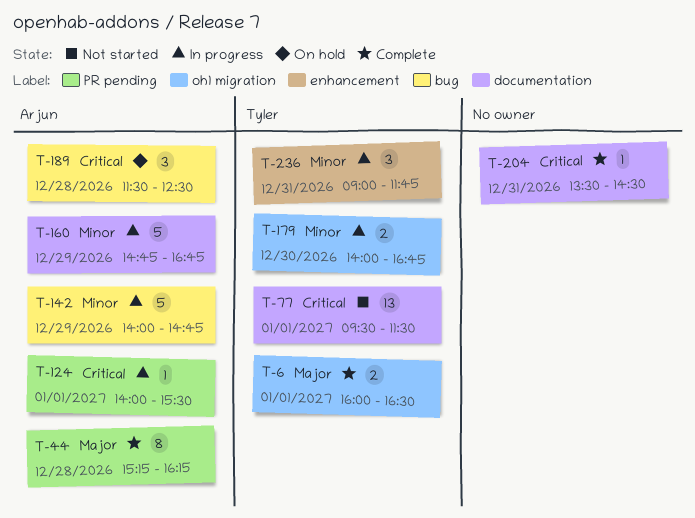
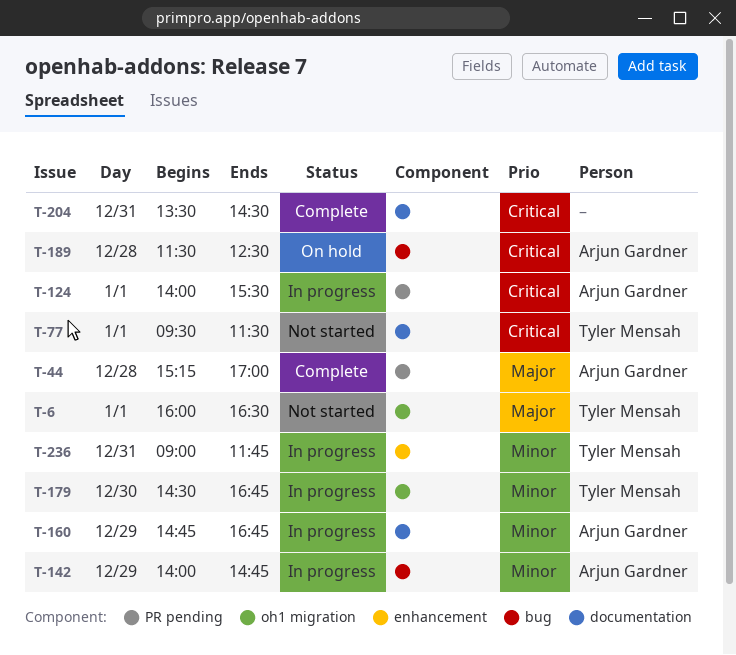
T-6, status: Complete -> Not started
T-44, ends: 16:15 -> 17:00
T-179, begins: 14:00 -> 14:30

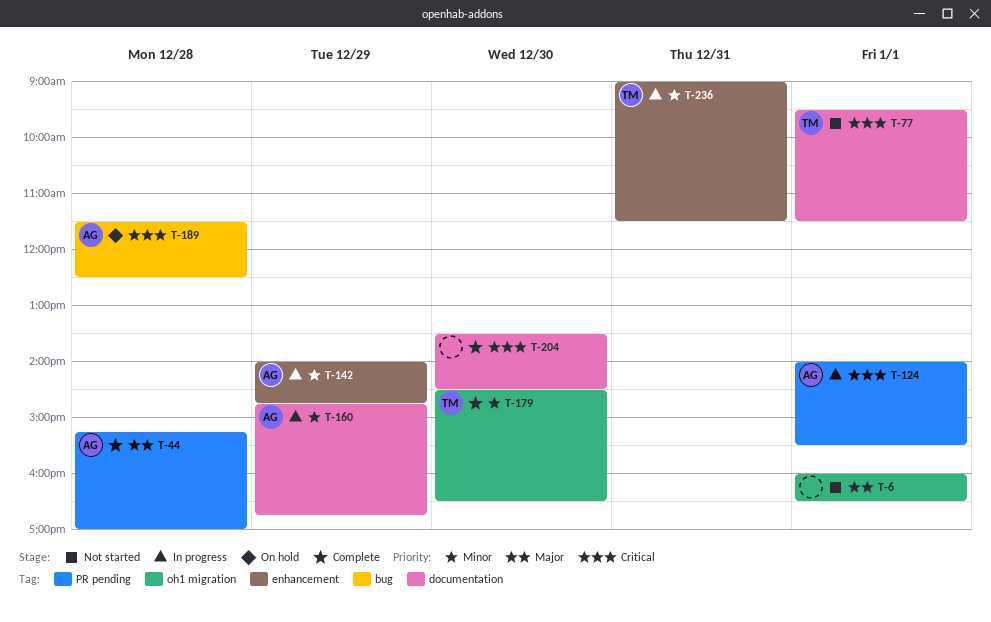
T-6, owner: Tyler Mensah -> none
T-142, label: bug -> enhancement
T-179, status: In progress -> Complete
T-179, ends: 16:45 -> 16:30
T-204, day: Dec 31 -> Dec 30
T-236, ends: 11:45 -> 11:30

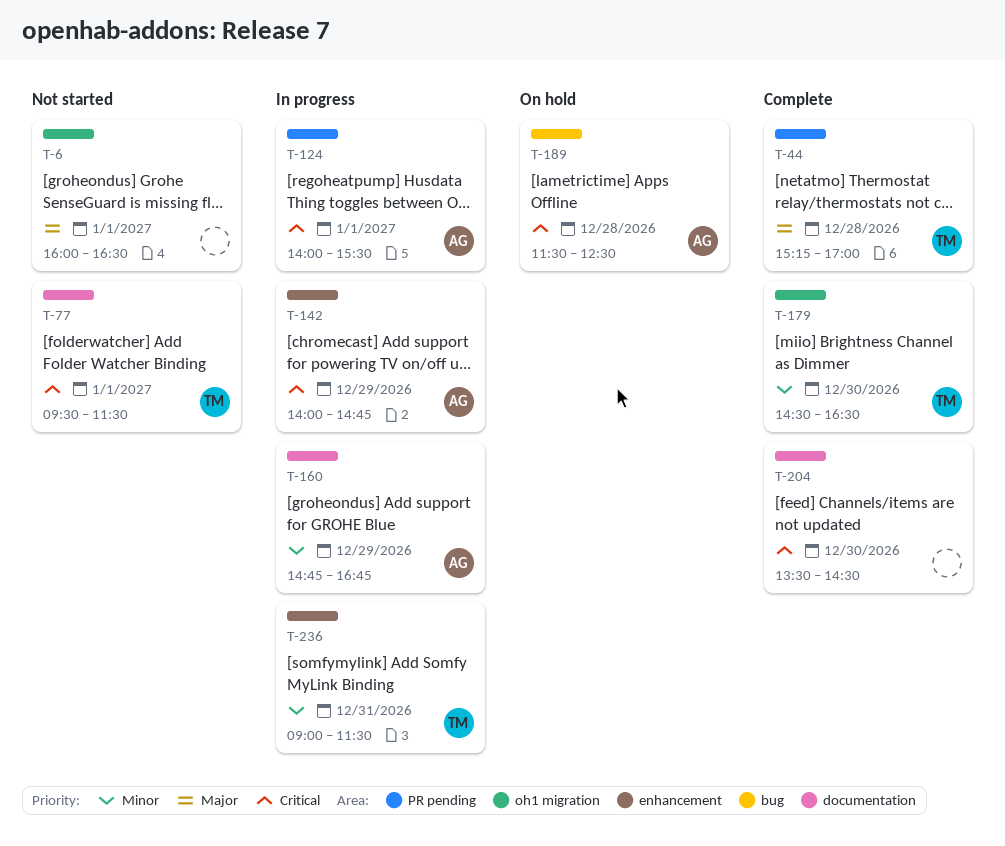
T-44, owner: AG -> TM
T-142, priority: Minor -> Critical

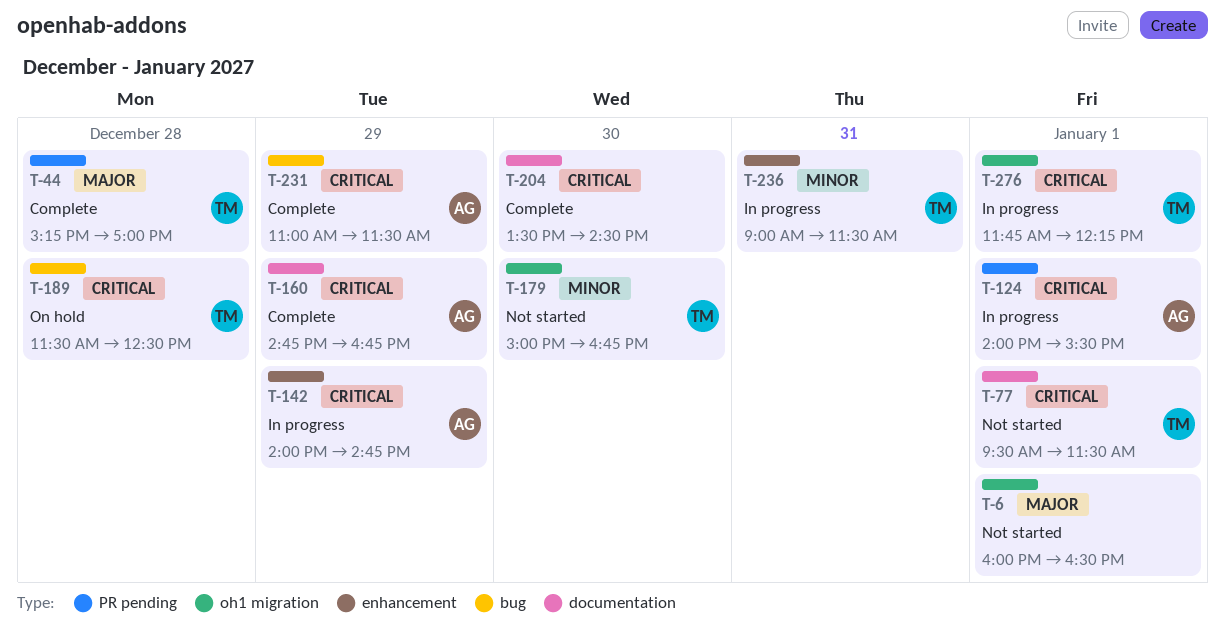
T-160, status: In progress -> Complete
T-160, priority: Minor -> Critical
T-179, status: Complete -> Not started
T-179, begins: 14:30 -> 15:00
T-179, ends: 16:30 -> 16:45
T-189, owner: AG -> TM
T-231: none -> present
T-276: none -> present

